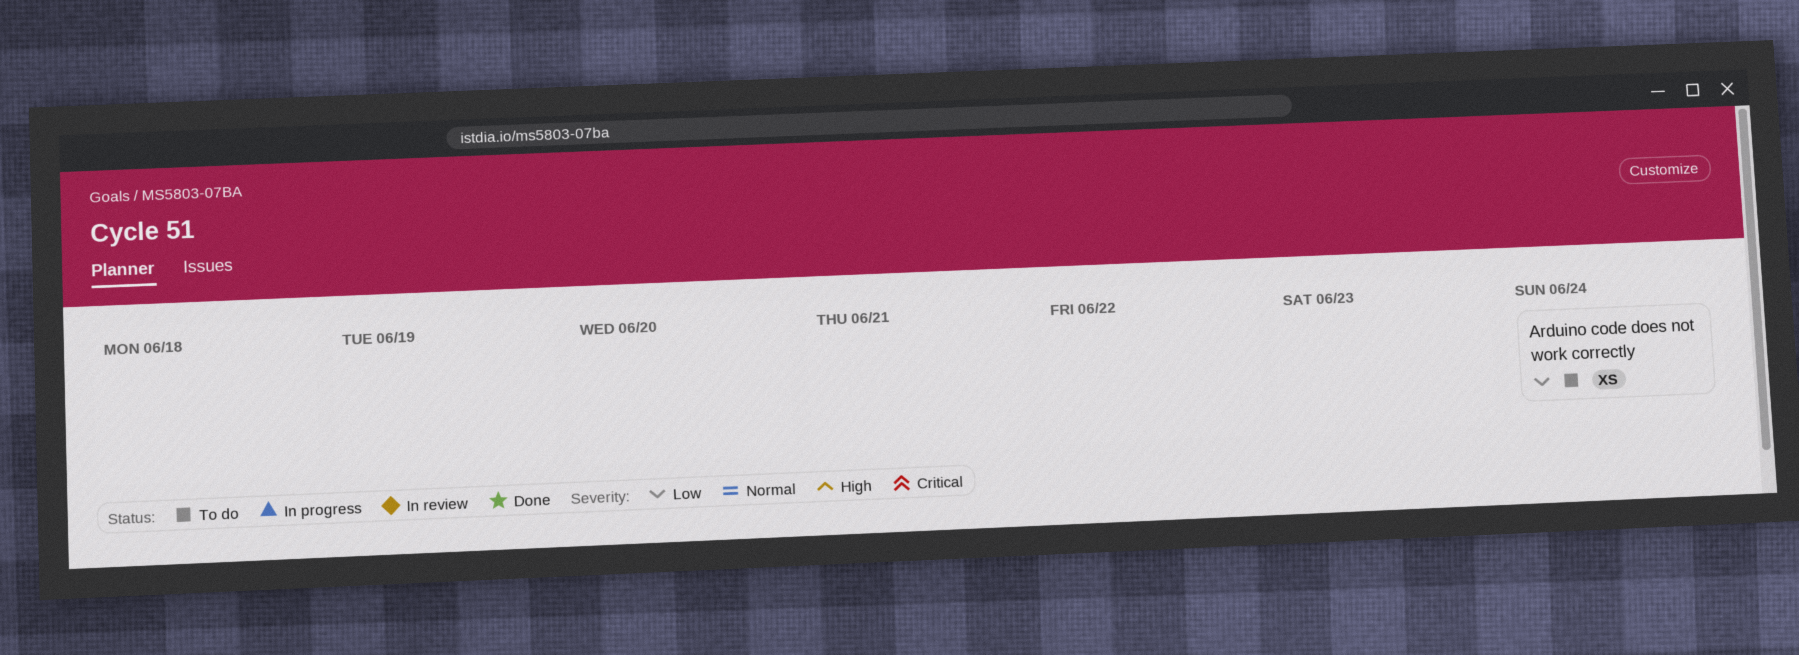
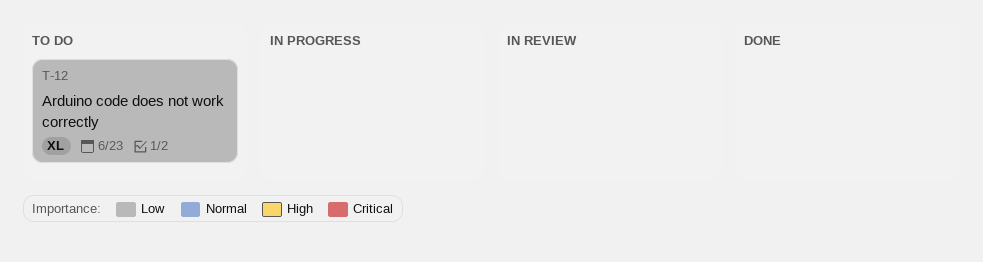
Arduino code does not work correctly, estimate: XS -> XL
Arduino code does not work correctly, due: Jun 24 -> Jun 23

